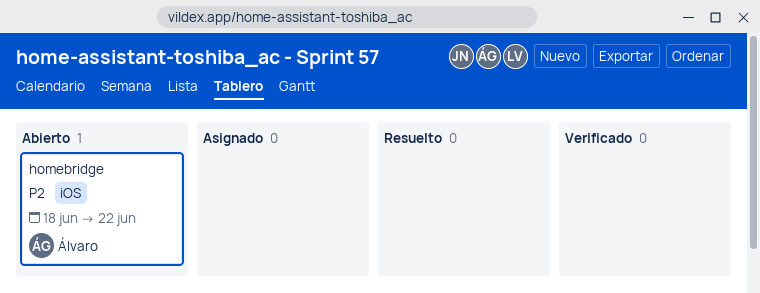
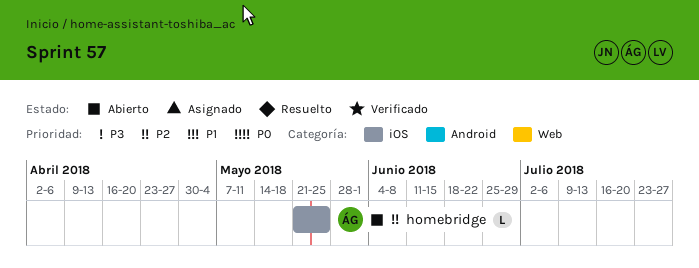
homebridge, start: Jun 18 -> May 21
homebridge, due: Jun 22 -> May 25

